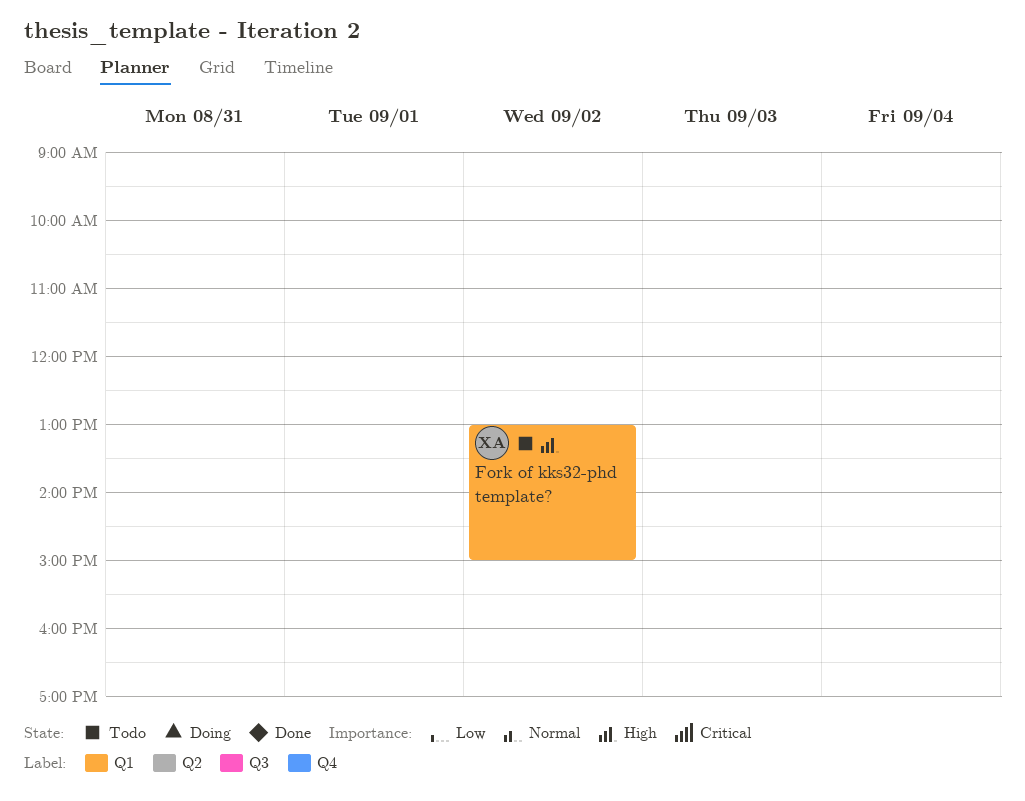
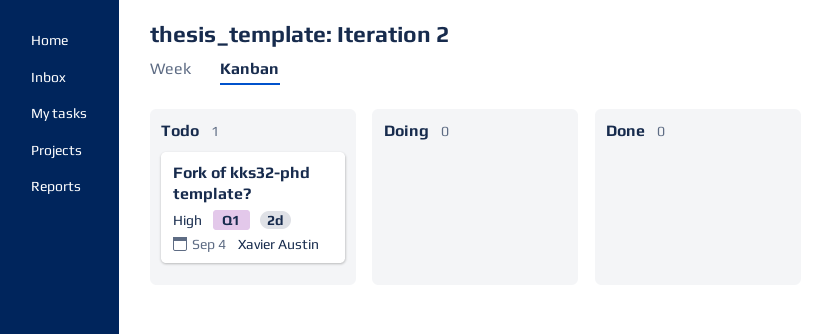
Fork of kks32-phd template?, day: Sep 2 -> Sep 4

